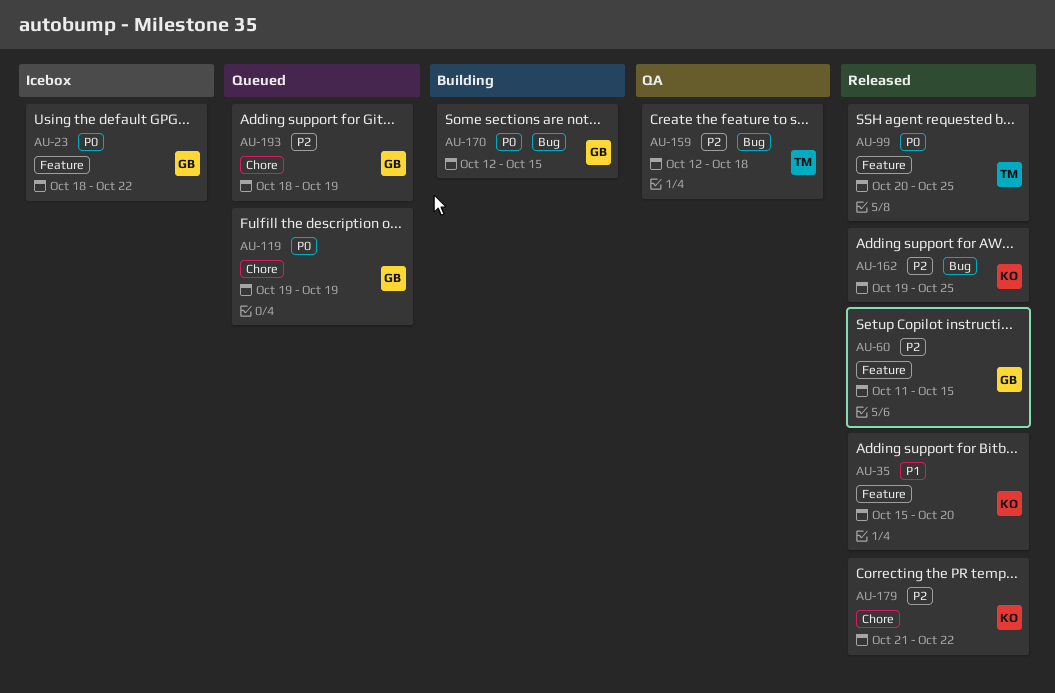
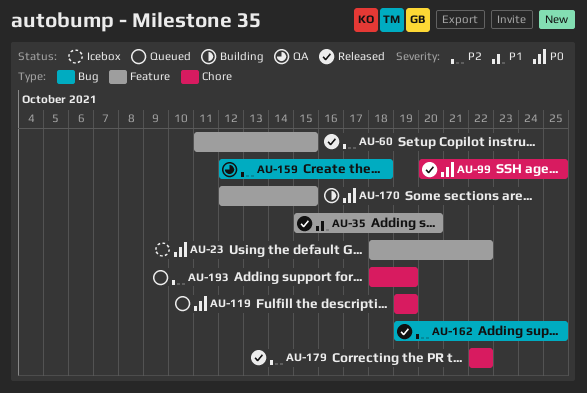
AU-99, label: Feature -> Chore
AU-170, label: Bug -> Feature
AU-179, start: Oct 21 -> Oct 22

